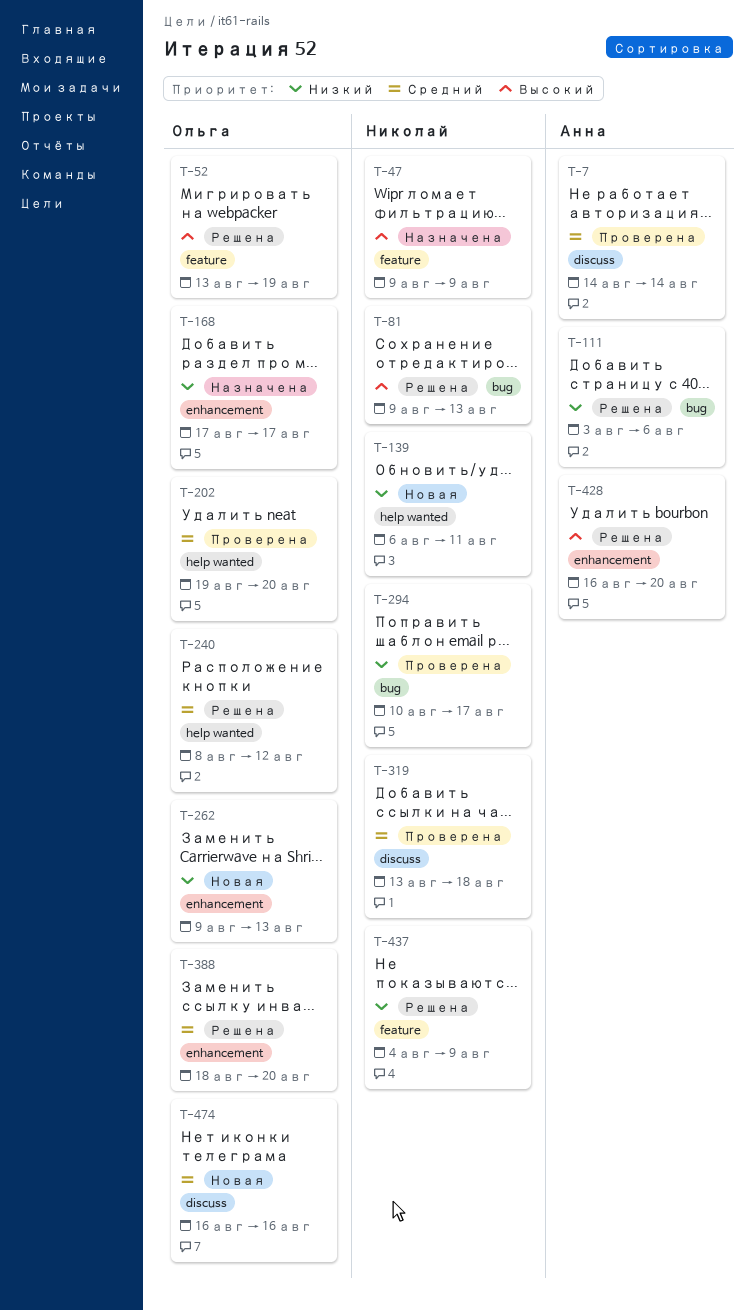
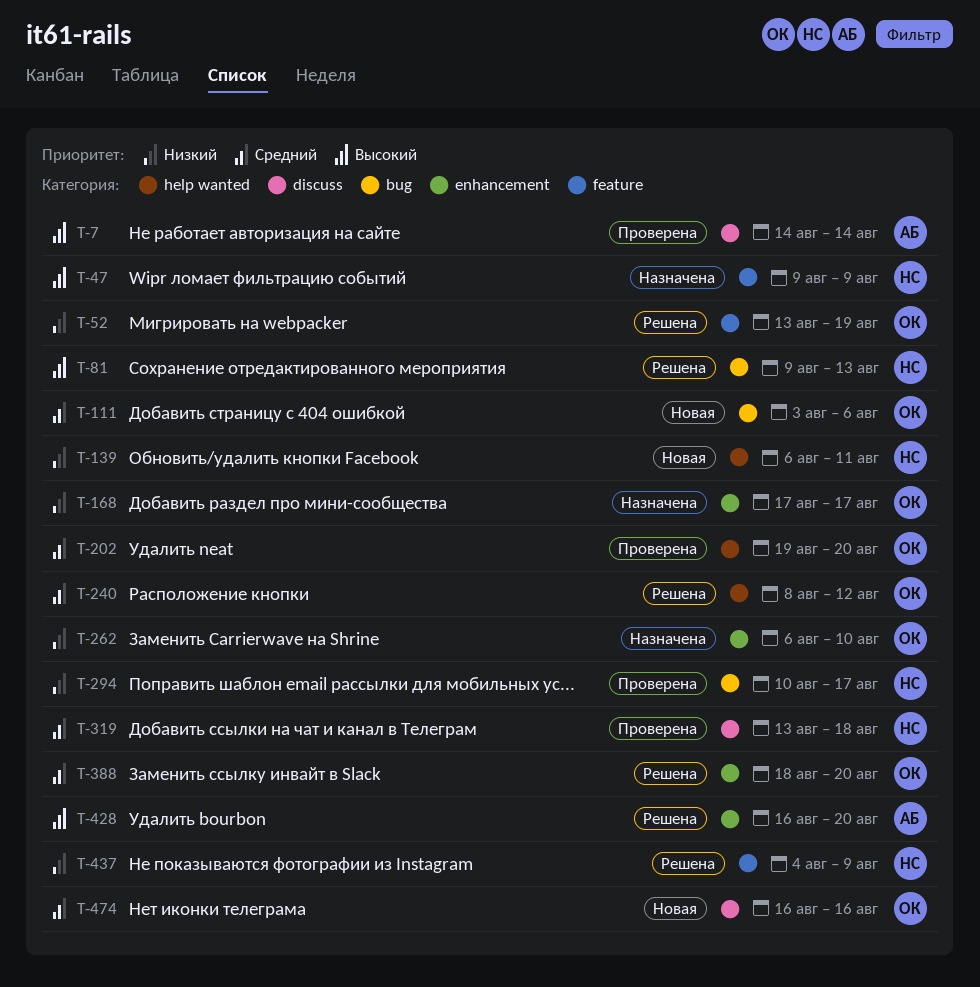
T-7, priority: Средний -> Высокий
T-52, priority: Высокий -> Низкий
T-111, status: Решена -> Новая
T-111, owner: Анна -> Ольга
T-111, priority: Низкий -> Средний
T-262, status: Новая -> Назначена
T-262, start: Aug 9 -> Aug 6
T-262, due: Aug 13 -> Aug 10

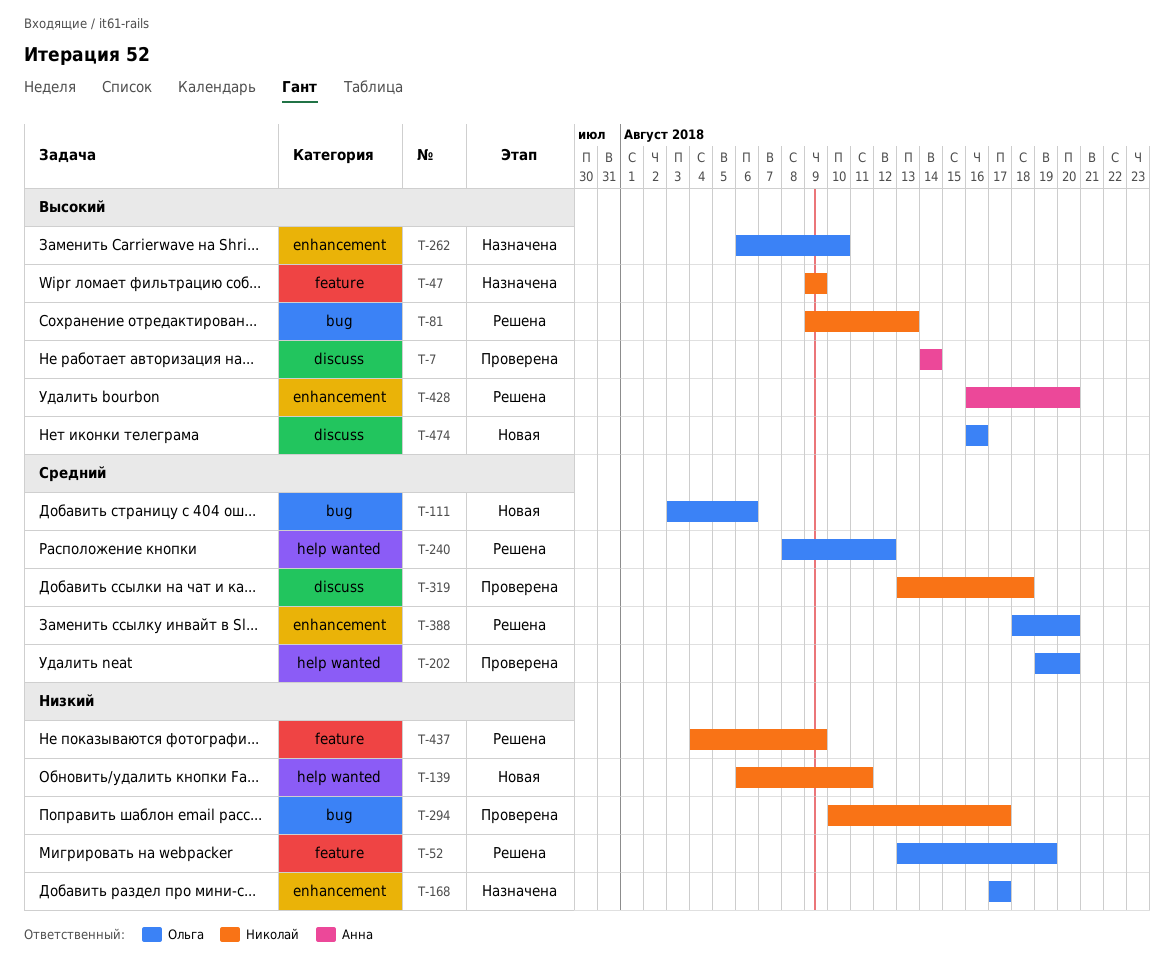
T-262, priority: Низкий -> Высокий
T-474, priority: Средний -> Высокий

